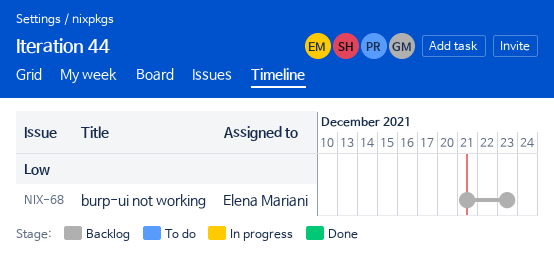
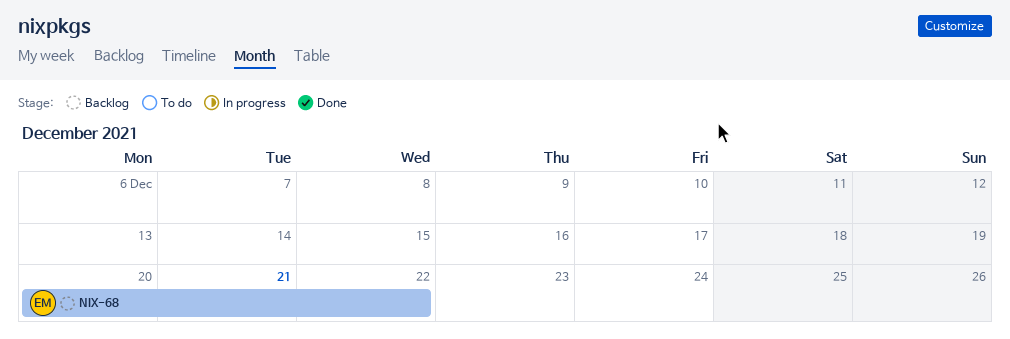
NIX-68, start: Dec 21 -> Dec 20
NIX-68, due: Dec 23 -> Dec 22

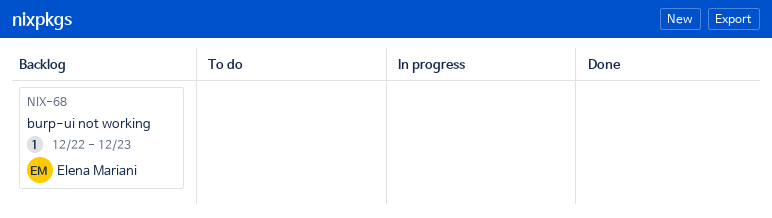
NIX-68, start: Dec 20 -> Dec 22
NIX-68, due: Dec 22 -> Dec 23

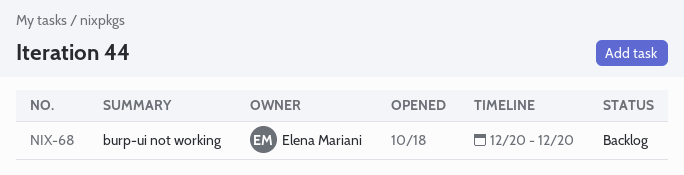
NIX-68, start: Dec 22 -> Dec 20
NIX-68, due: Dec 23 -> Dec 20

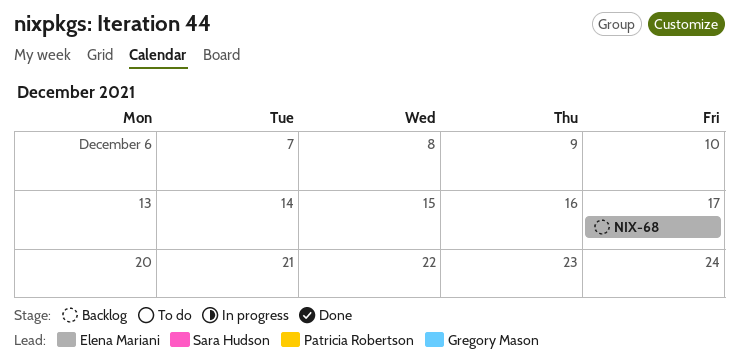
NIX-68, start: Dec 20 -> Dec 17
NIX-68, due: Dec 20 -> Dec 17

